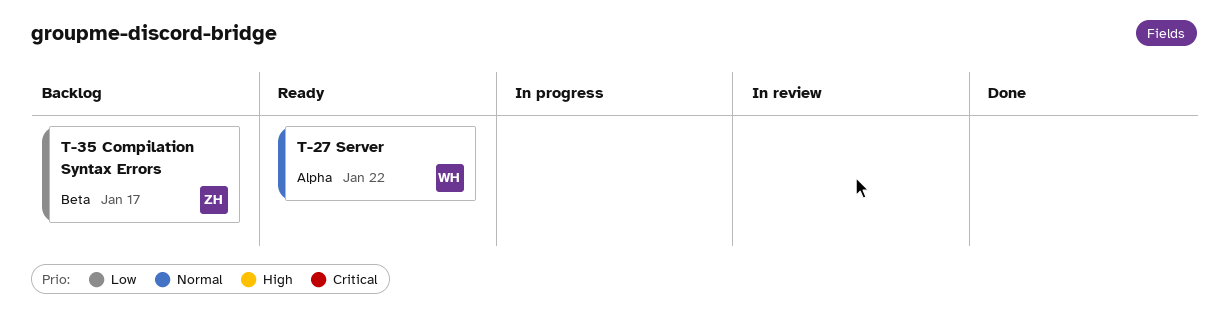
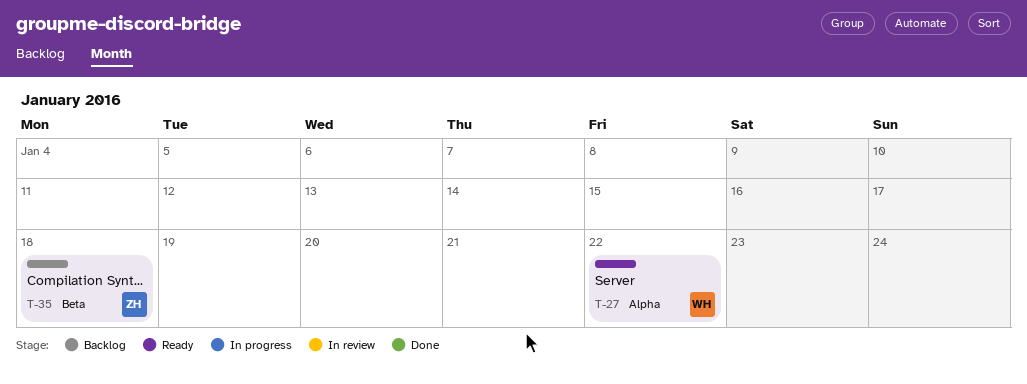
T-35, due: Jan 17 -> Jan 18

